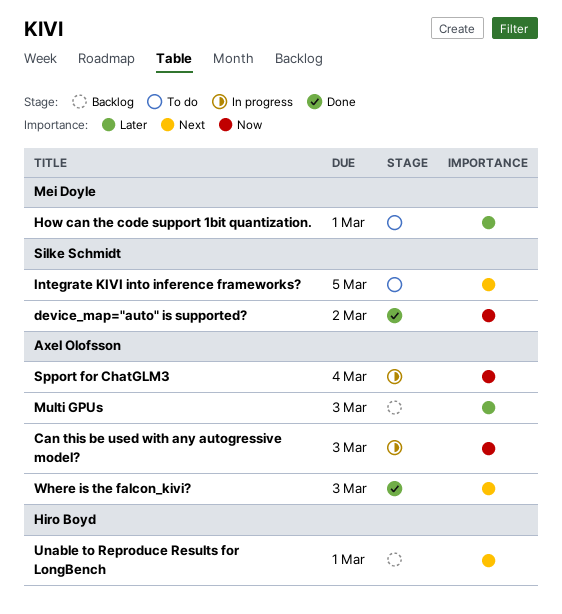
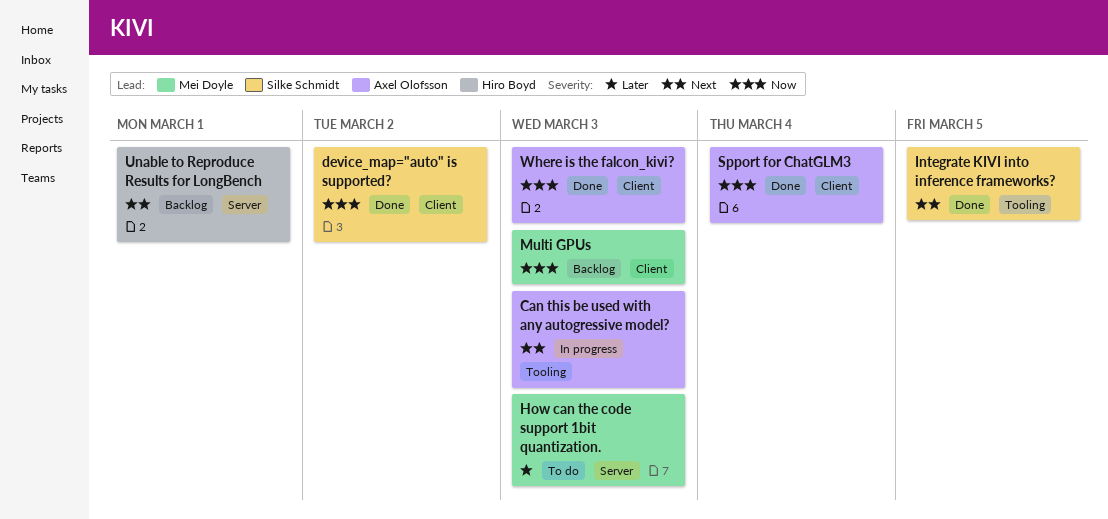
Can this be used with any autogressive model?, priority: Now -> Next
How can the code support 1bit quantization., due: Mar 1 -> Mar 3
Integrate KIVI into inference frameworks?, status: To do -> Done
Multi GPUs, owner: Axel Olofsson -> Mei Doyle
Multi GPUs, priority: Later -> Now
Spport for ChatGLM3, status: In progress -> Done
Where is the falcon_kivi?, priority: Next -> Now

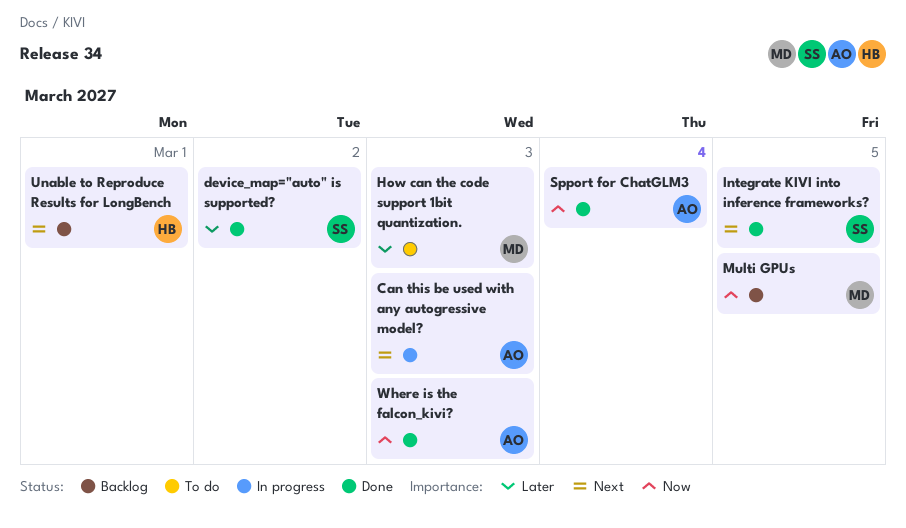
device_map="auto" is supported?, priority: Now -> Later
Multi GPUs, due: Mar 3 -> Mar 5

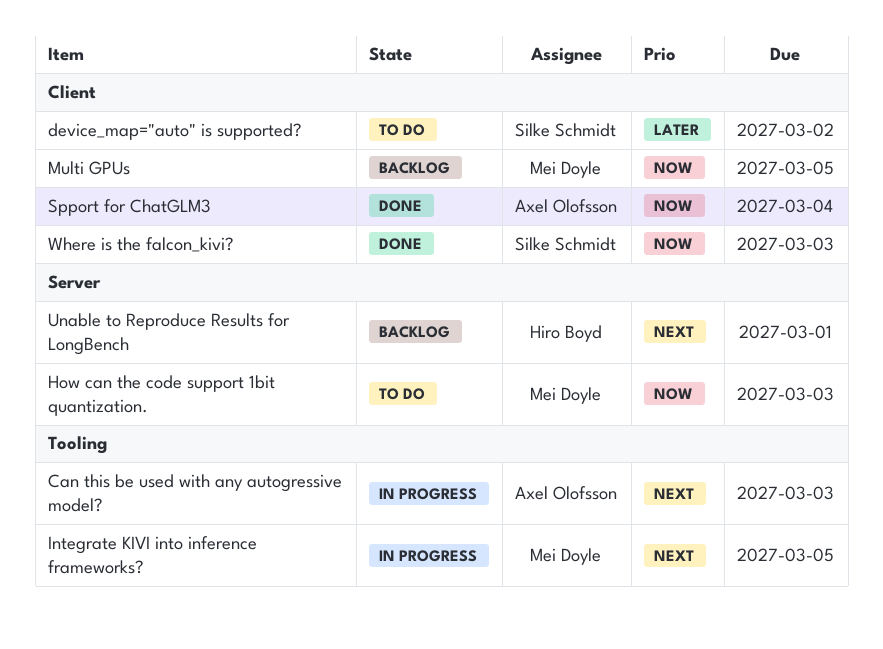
device_map="auto" is supported?, status: Done -> To do
How can the code support 1bit quantization., priority: Later -> Now
Integrate KIVI into inference frameworks?, status: Done -> In progress
Integrate KIVI into inference frameworks?, owner: Silke Schmidt -> Mei Doyle
Where is the falcon_kivi?, owner: Axel Olofsson -> Silke Schmidt

